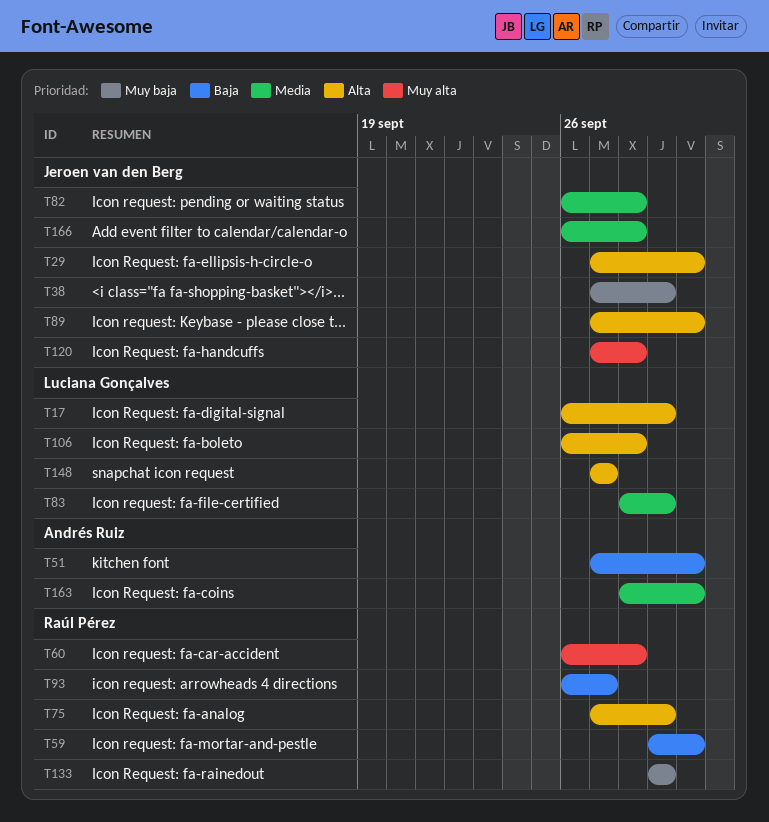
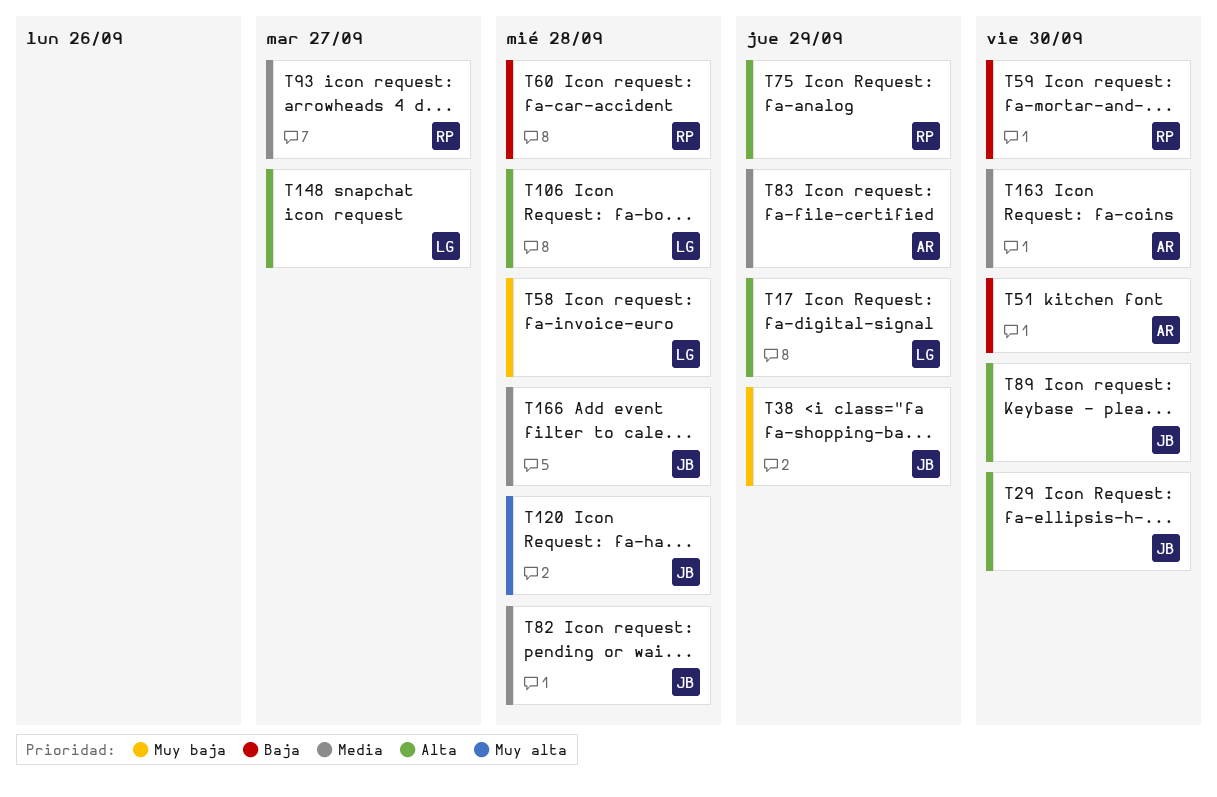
T58: none -> present
T60, priority: Muy alta -> Baja
T83, owner: Luciana Gonçalves -> Andrés Ruiz
T93, priority: Baja -> Media
T133: present -> none

